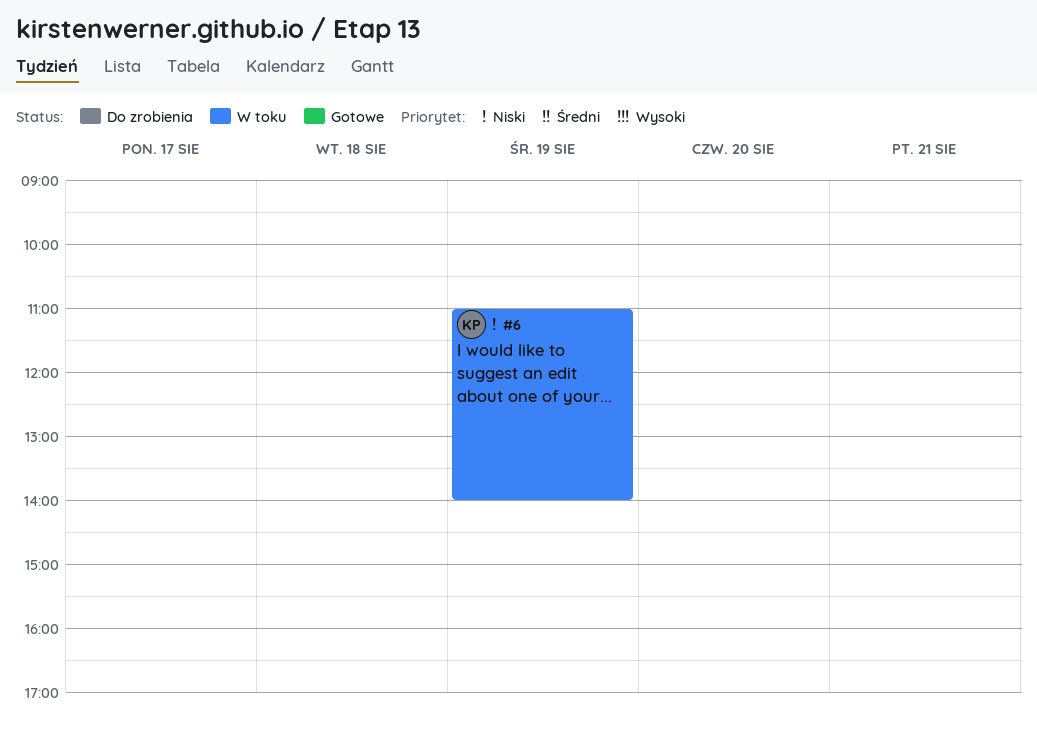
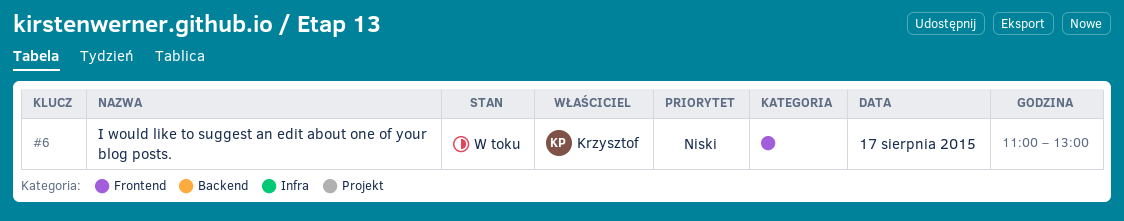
#6, day: Aug 19 -> Aug 17
#6, ends: 14:00 -> 13:00

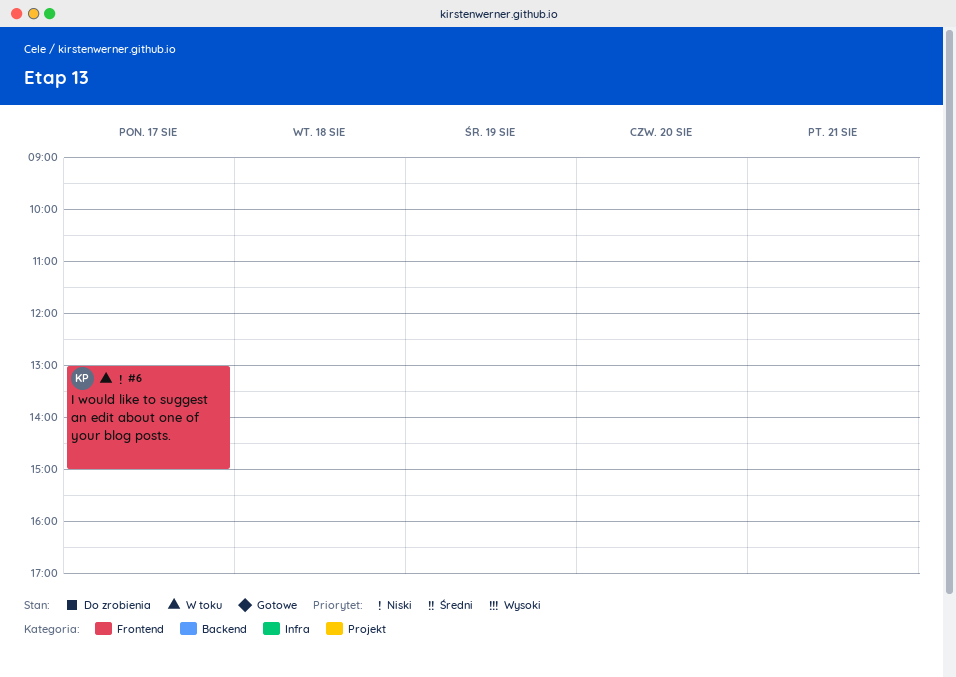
#6, begins: 11:00 -> 13:00
#6, ends: 13:00 -> 15:00

